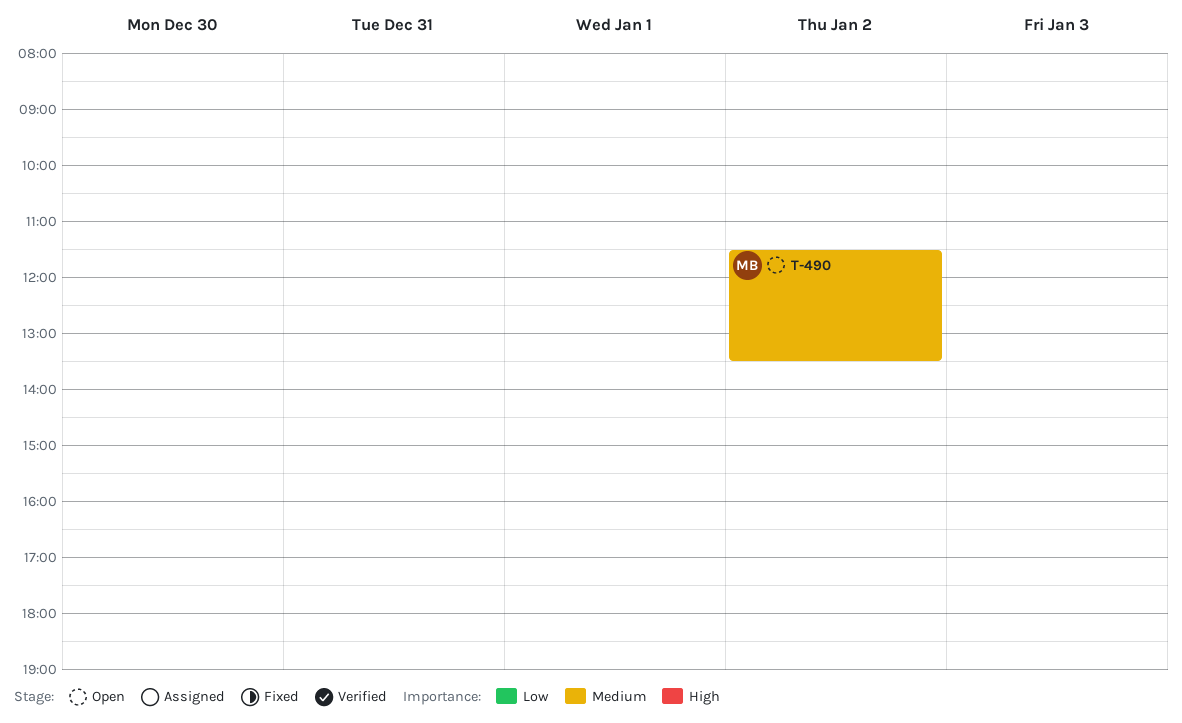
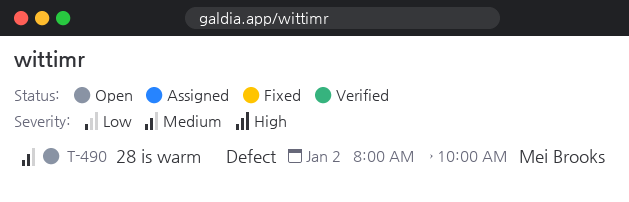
T-490, begins: 11:30 -> 08:00
T-490, ends: 13:30 -> 10:00

